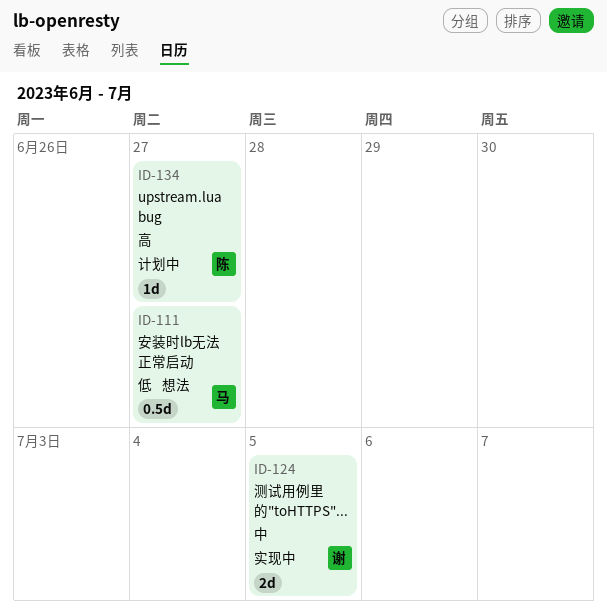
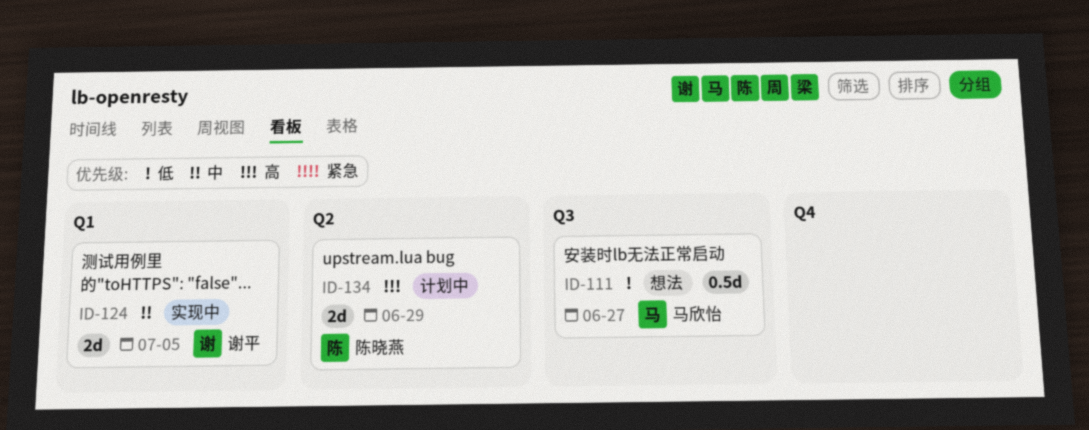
ID-134, estimate: 1d -> 2d
ID-134, due: Jun 27 -> Jun 29

